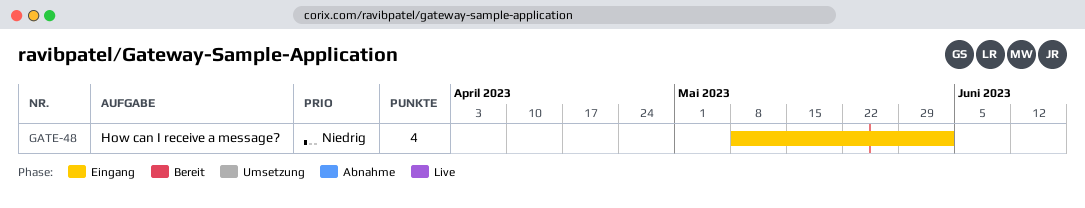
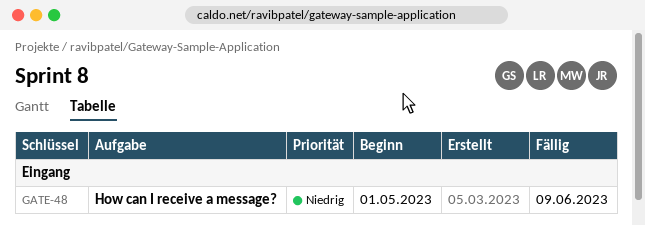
GATE-48, start: May 8 -> May 1
GATE-48, due: Jun 2 -> Jun 9

